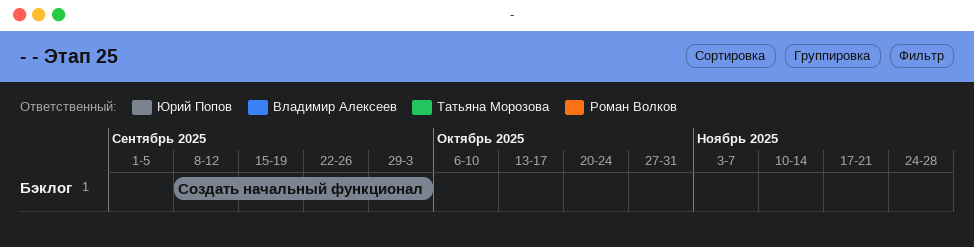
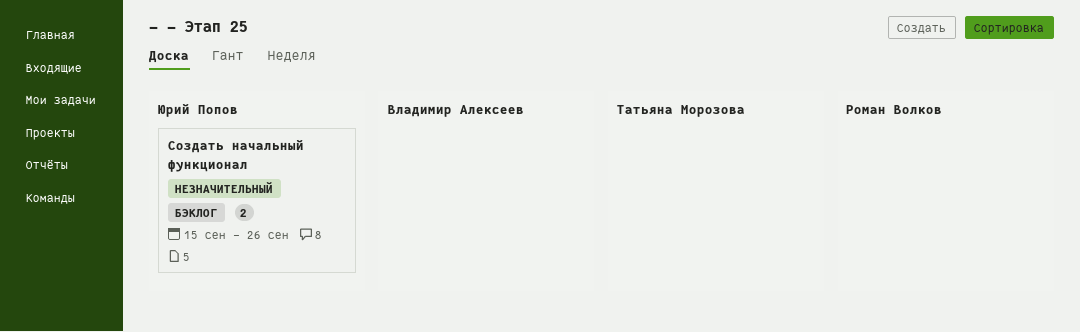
Создать начальный функционал, start: Sep 8 -> Sep 15
Создать начальный функционал, due: Oct 3 -> Sep 26

